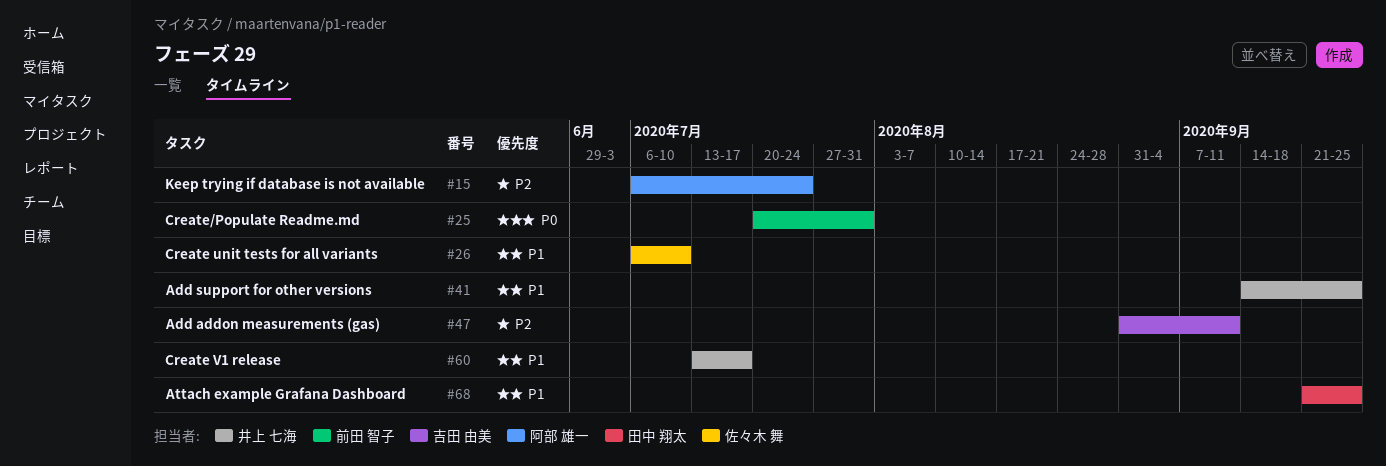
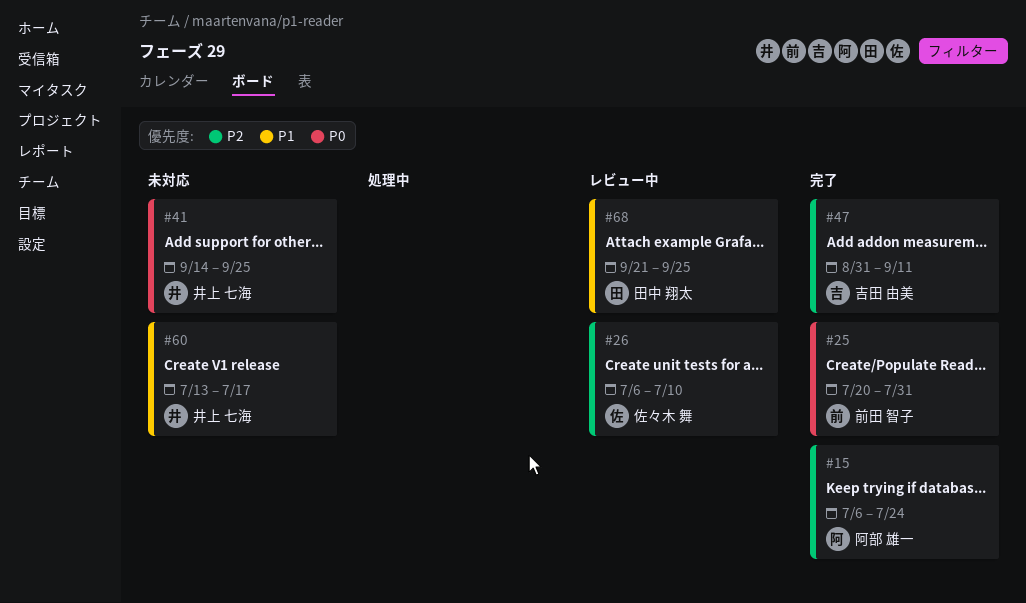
#26, priority: P1 -> P2
#41, priority: P1 -> P0

